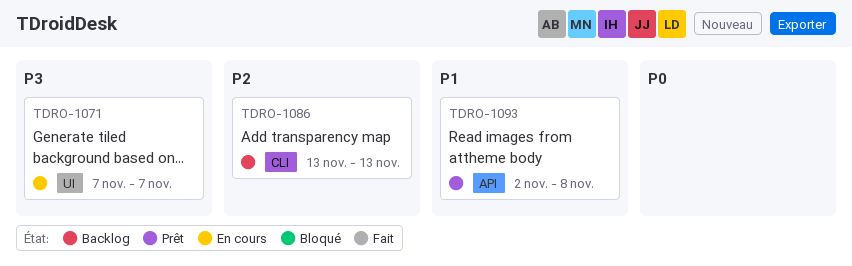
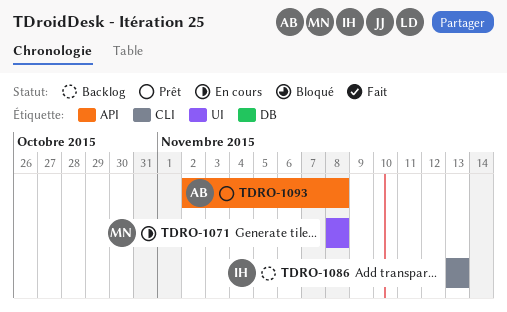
TDRO-1071, start: Nov 7 -> Nov 8
TDRO-1071, due: Nov 7 -> Nov 8

